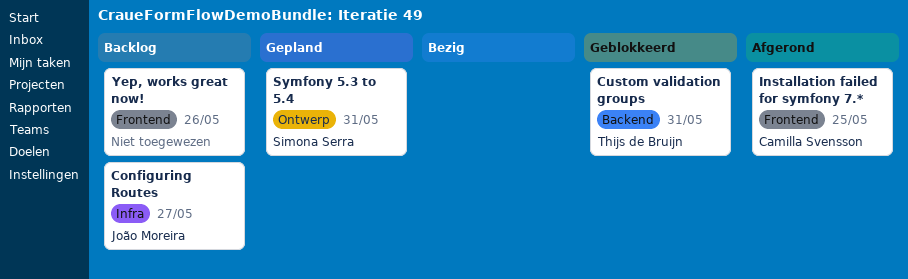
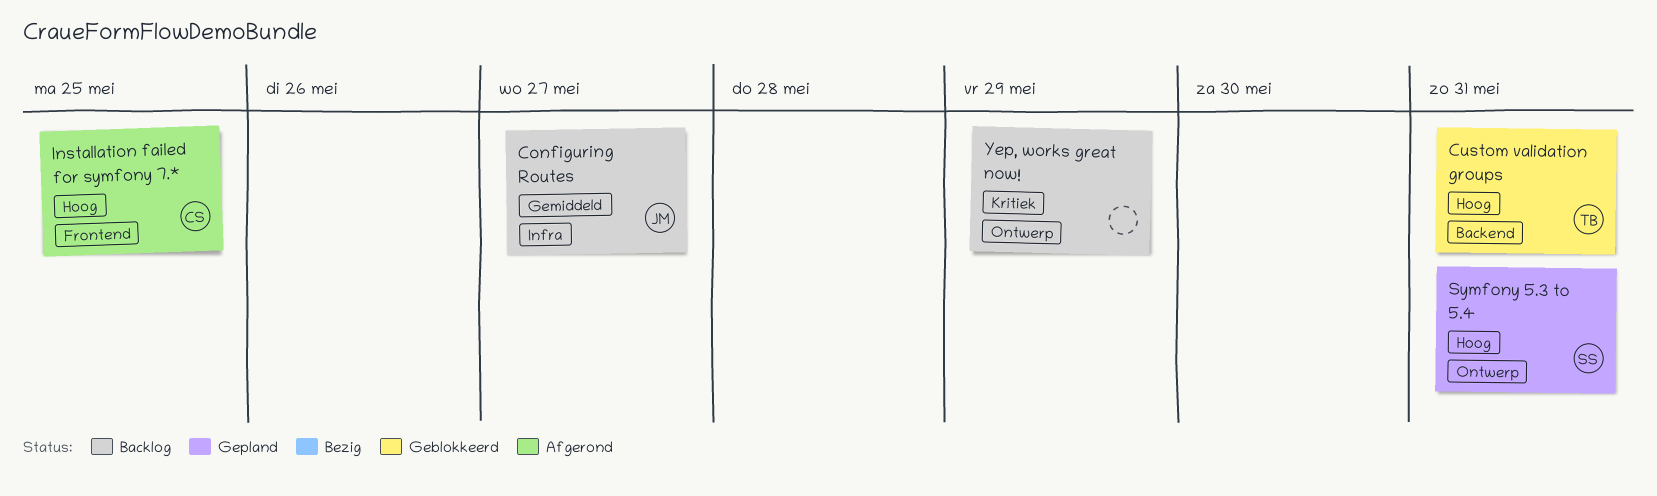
Yep, works great now!, label: Frontend -> Ontwerp
Yep, works great now!, due: May 26 -> May 29

